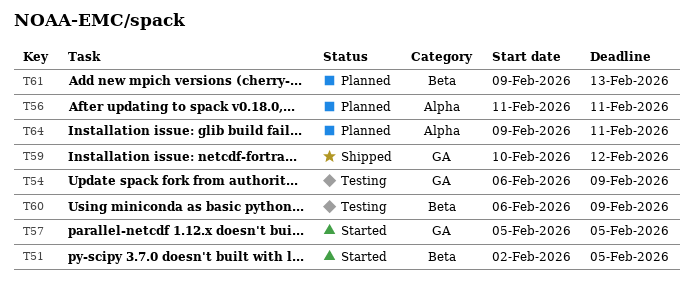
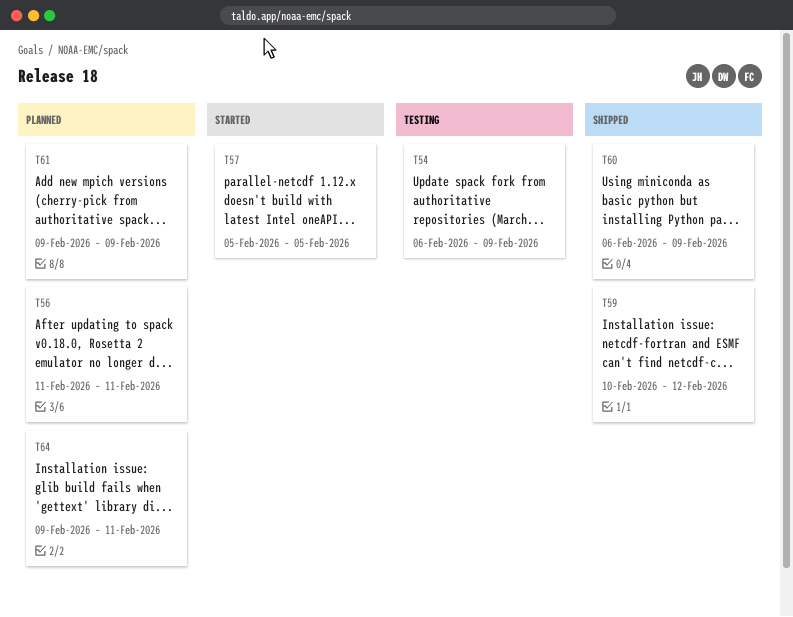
T51: present -> none
T60, status: Testing -> Shipped
T61, due: Feb 13 -> Feb 9

